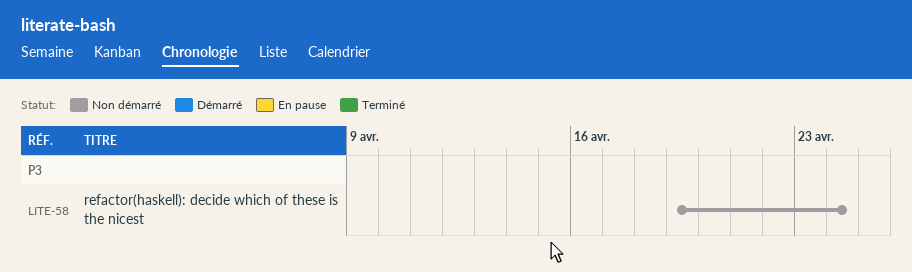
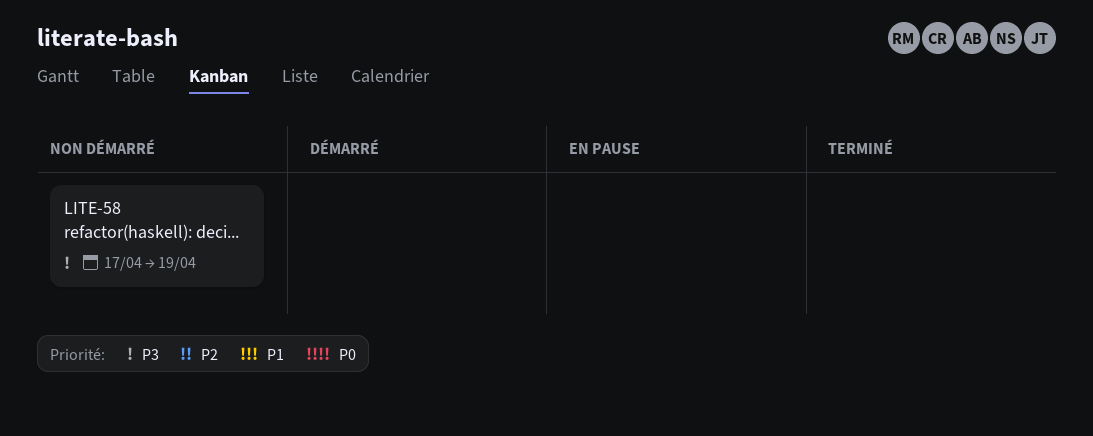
LITE-58, start: Apr 19 -> Apr 17
LITE-58, due: Apr 24 -> Apr 19

